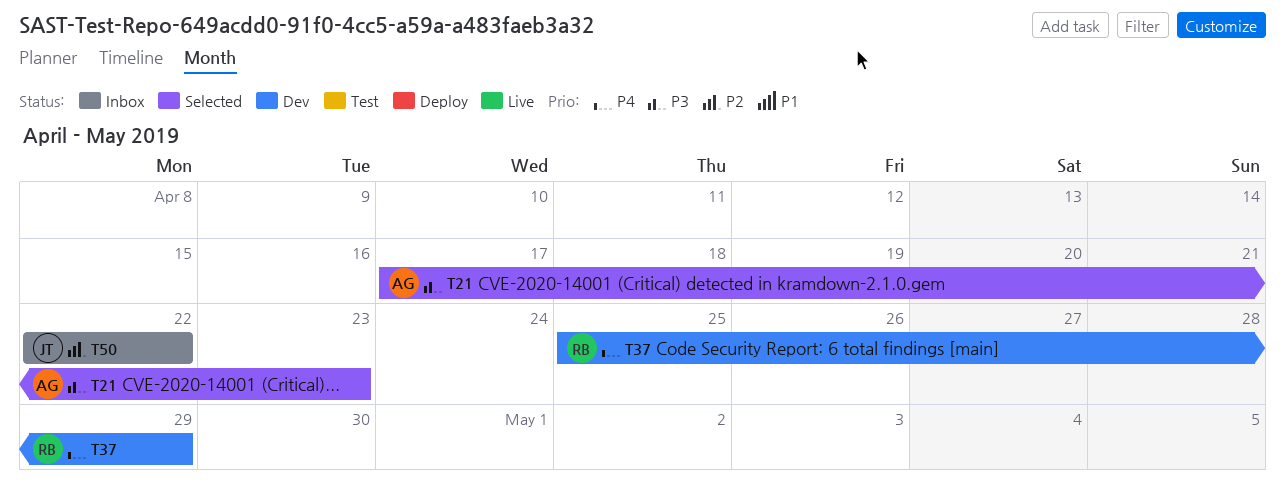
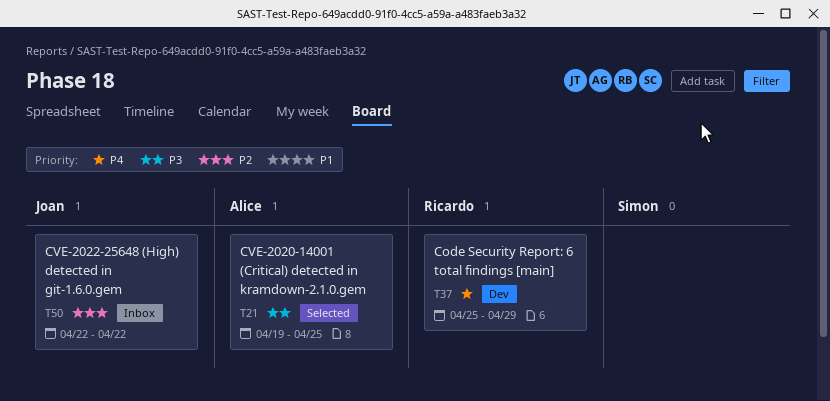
T21, start: Apr 17 -> Apr 19
T21, due: Apr 23 -> Apr 25

